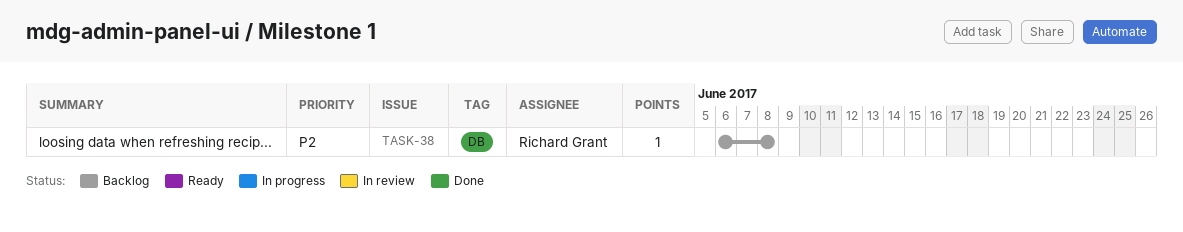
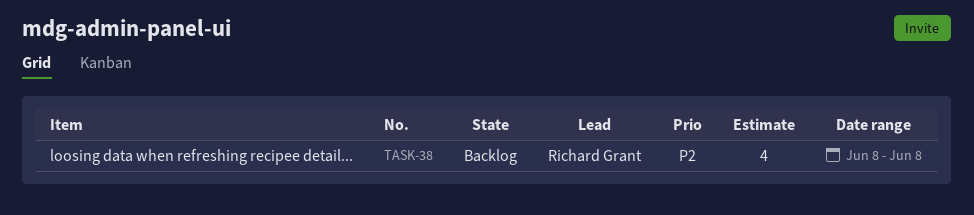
TASK-38, estimate: 1 -> 4
TASK-38, start: Jun 6 -> Jun 8

